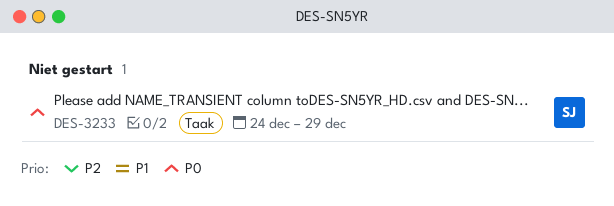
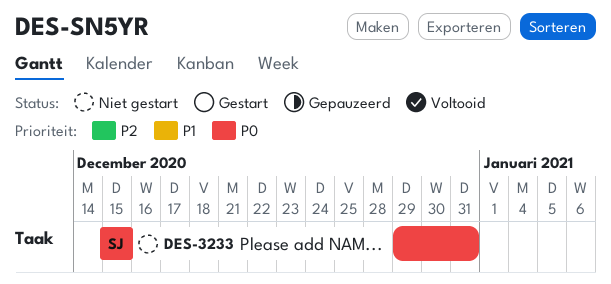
DES-3233, start: Dec 24 -> Dec 29
DES-3233, due: Dec 29 -> Dec 31

